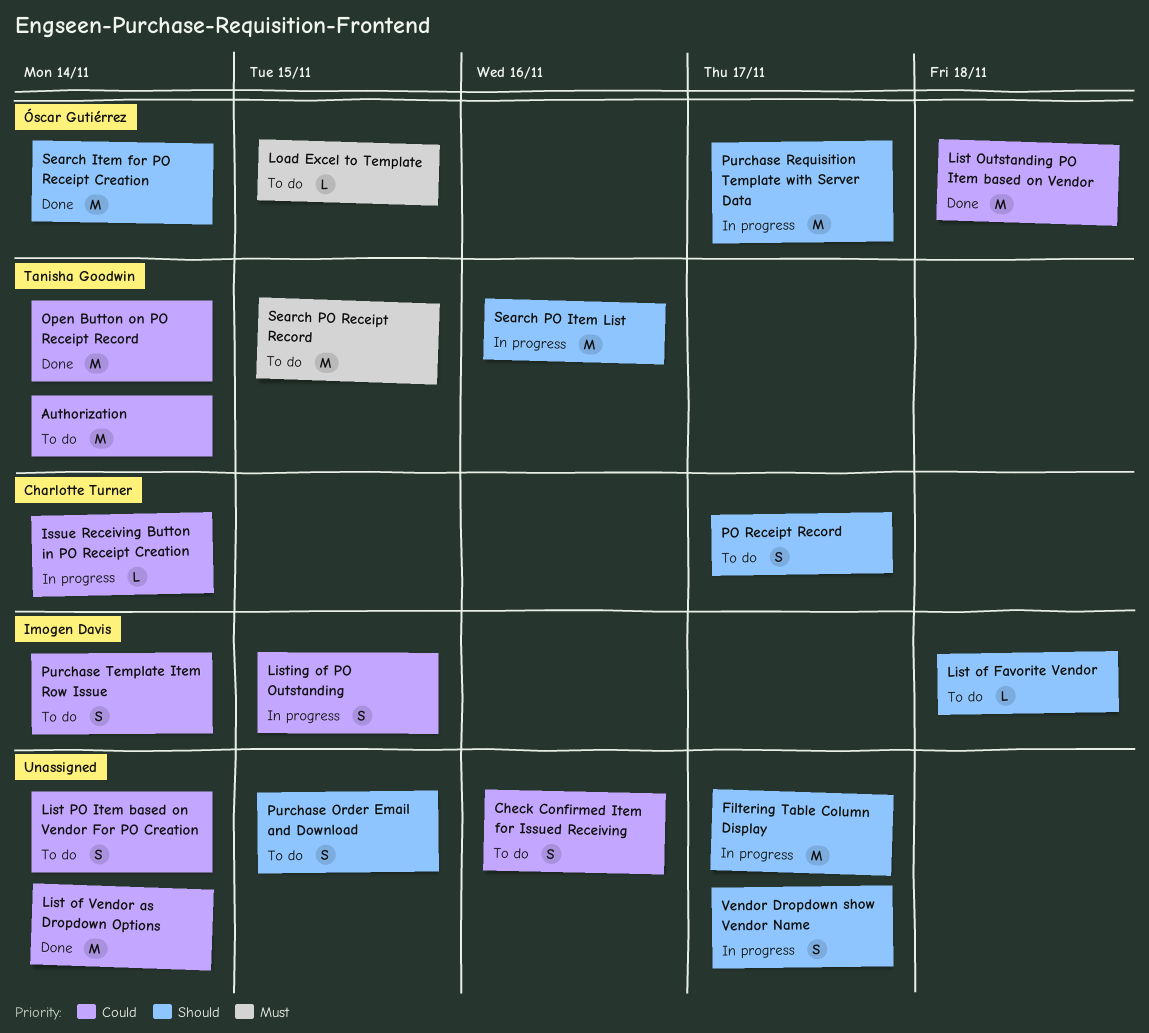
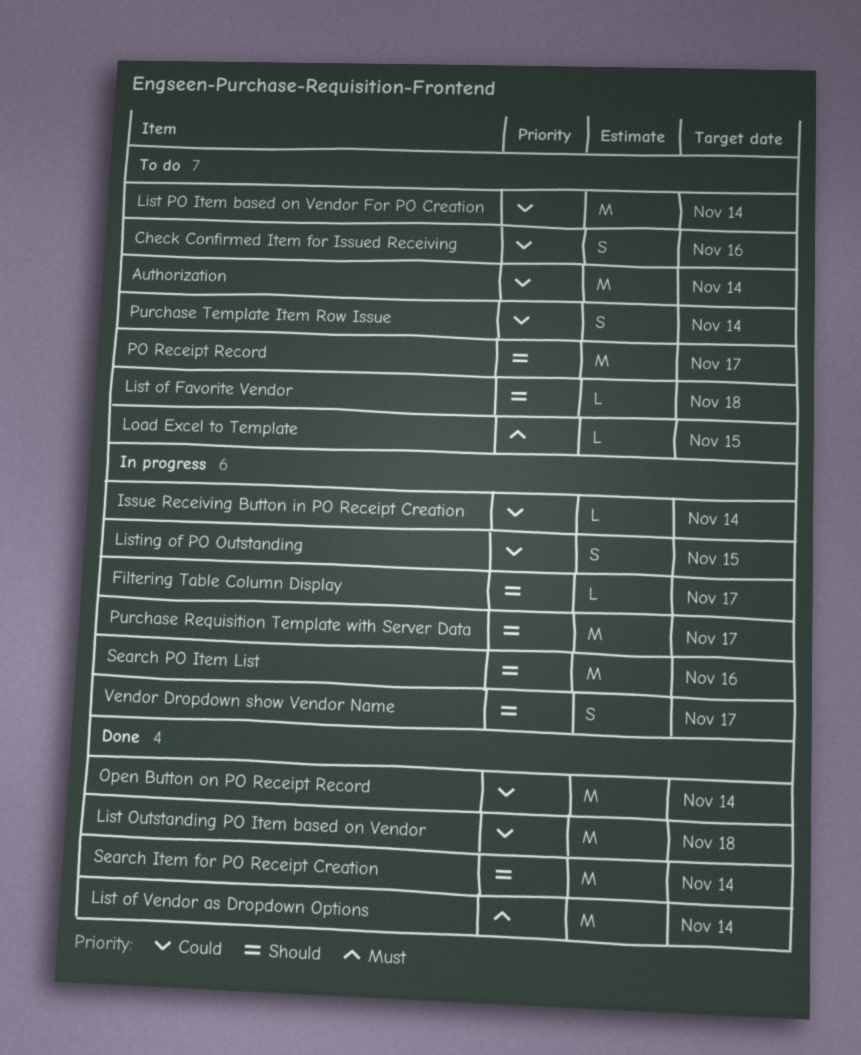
Filtering Table Column Display, estimate: M -> L
List of Vendor as Dropdown Options, priority: Could -> Must
List PO Item based on Vendor For PO Creation, estimate: S -> M
PO Receipt Record, estimate: S -> M
Purchase Order Email and Download: present -> none
Search PO Receipt Record: present -> none

